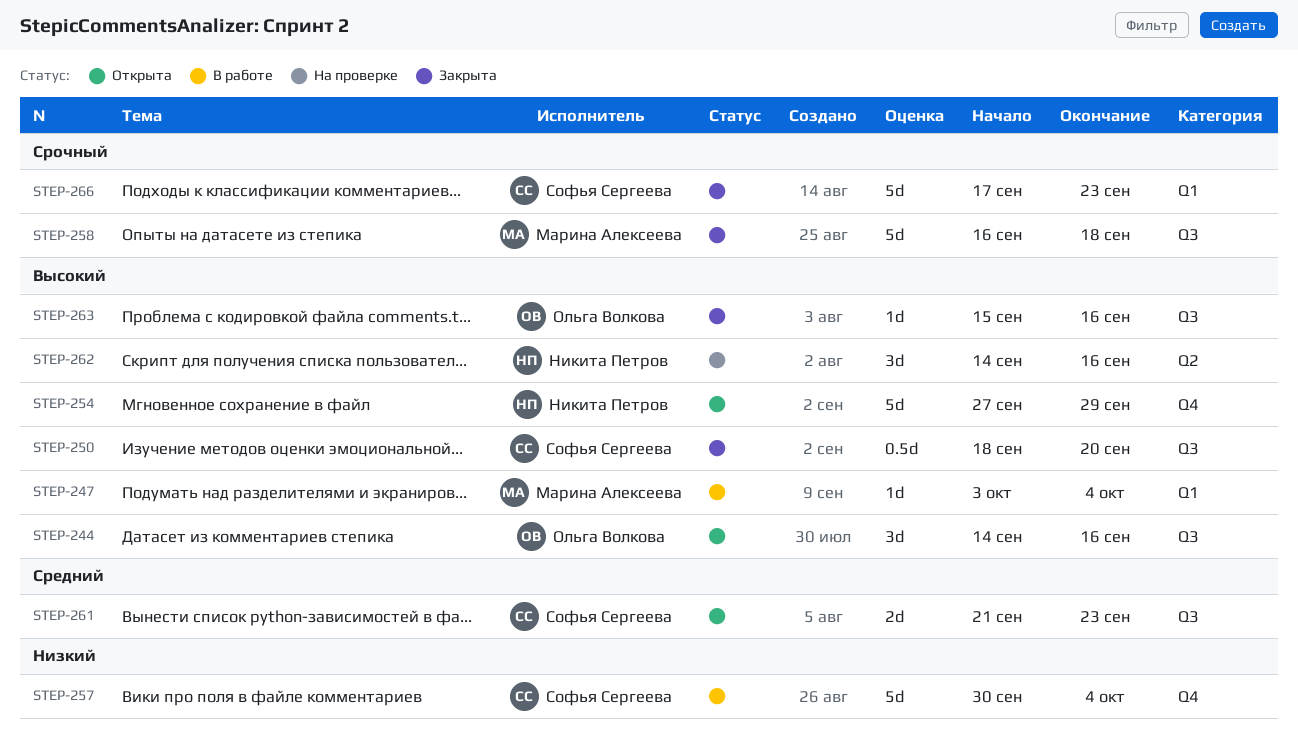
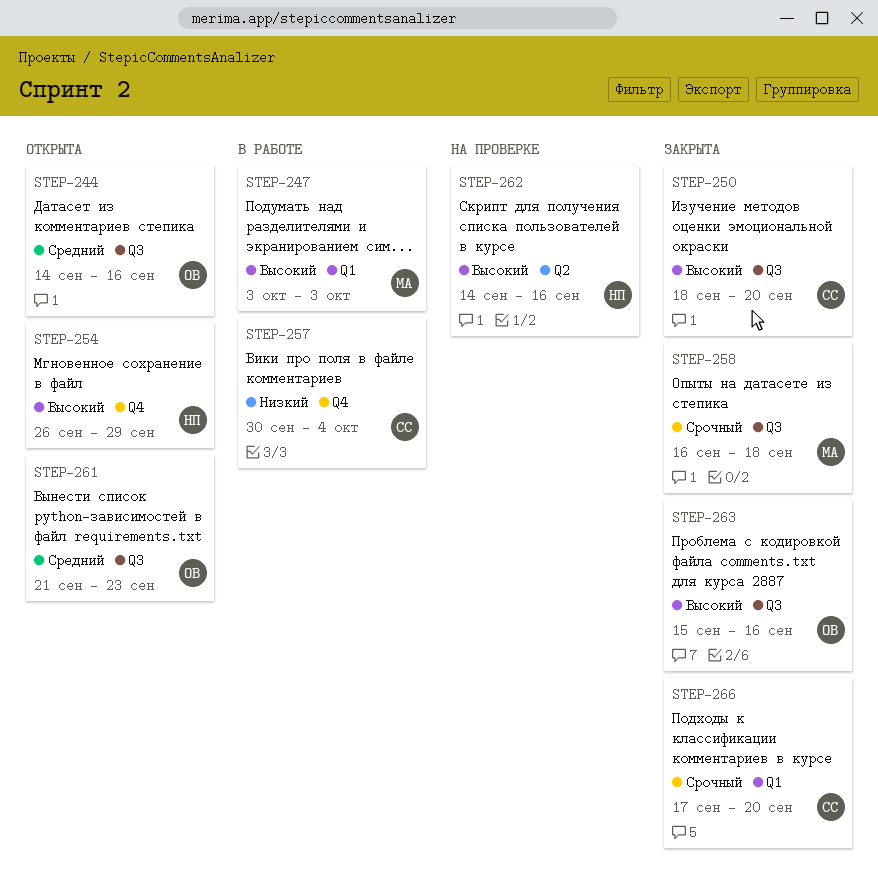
STEP-244, priority: Высокий -> Средний
STEP-247, due: Oct 4 -> Oct 3
STEP-254, start: Sep 27 -> Sep 26
STEP-261, owner: Софья Сергеева -> Ольга Волкова
STEP-266, due: Sep 23 -> Sep 20

